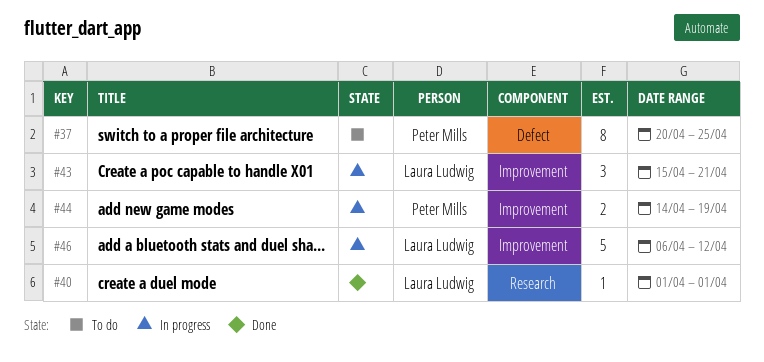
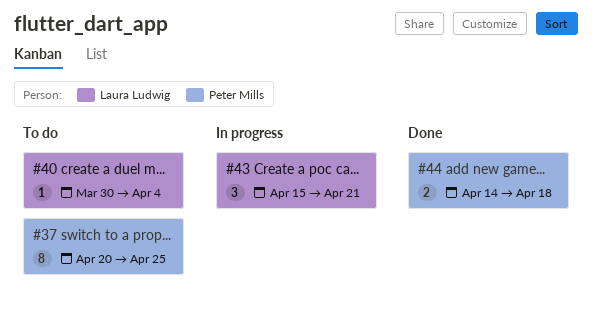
#40, status: Done -> To do
#40, start: Apr 1 -> Mar 30
#40, due: Apr 1 -> Apr 4
#44, status: In progress -> Done
#44, due: Apr 19 -> Apr 18
#46: present -> none

